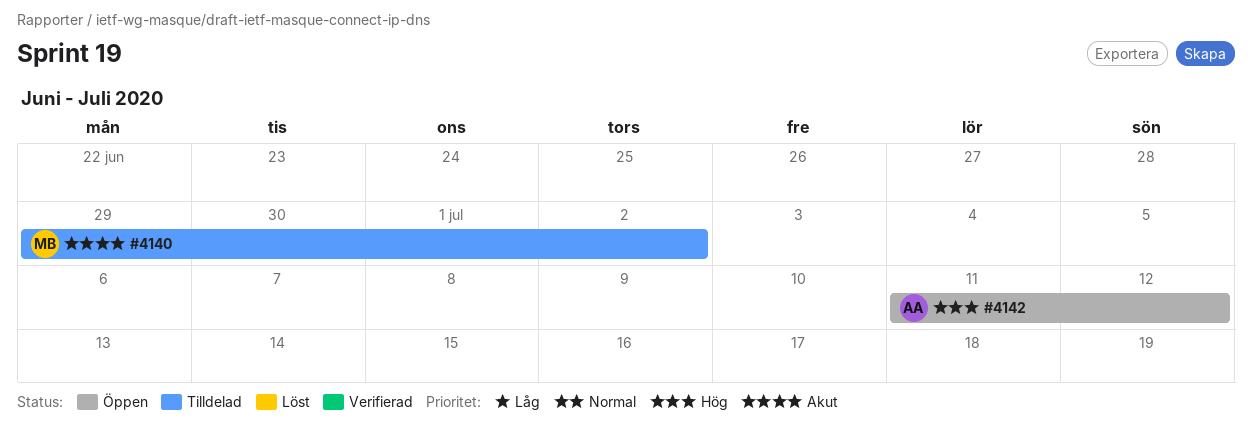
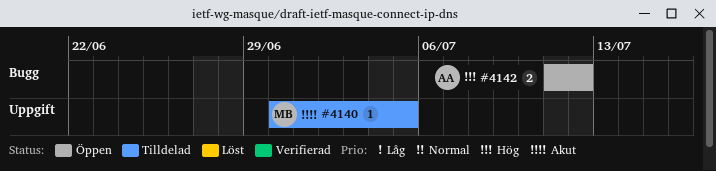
#4140, start: Jun 29 -> Jun 30
#4140, due: Jul 2 -> Jul 5

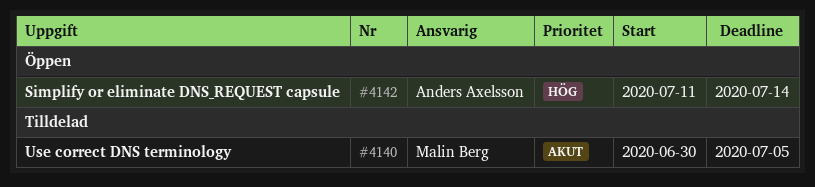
#4142, due: Jul 12 -> Jul 14

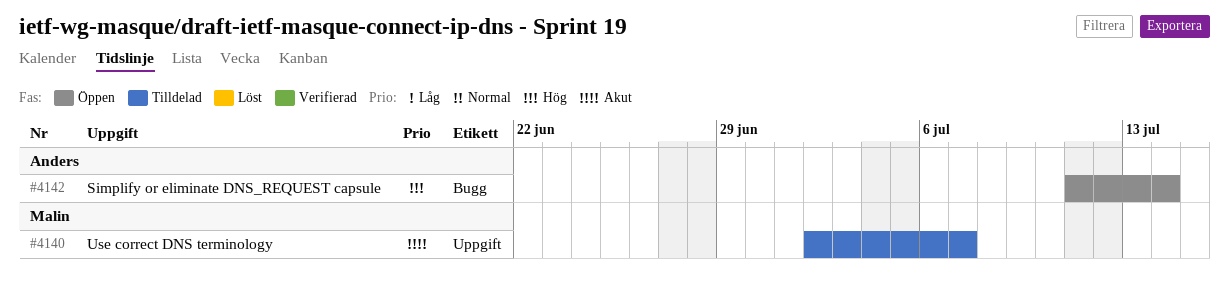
#4140, start: Jun 30 -> Jul 2
#4140, due: Jul 5 -> Jul 7

